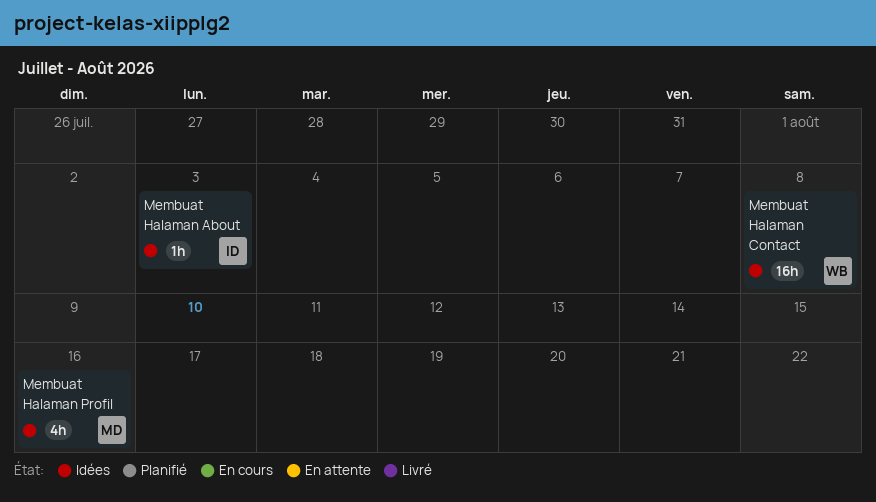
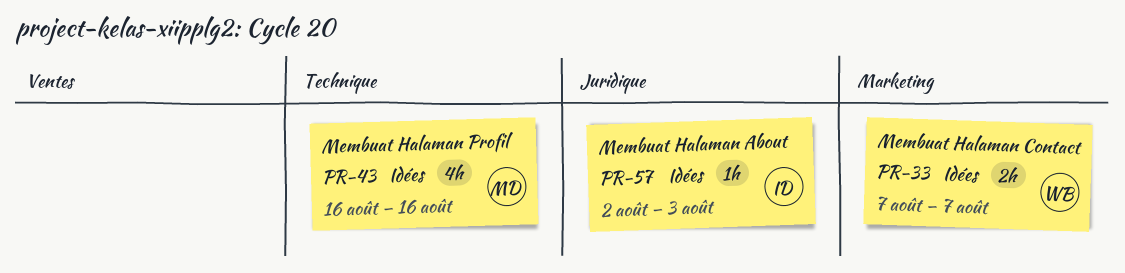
Membuat Halaman Contact, estimate: 16h -> 2h
Membuat Halaman Contact, due: Aug 8 -> Aug 7

